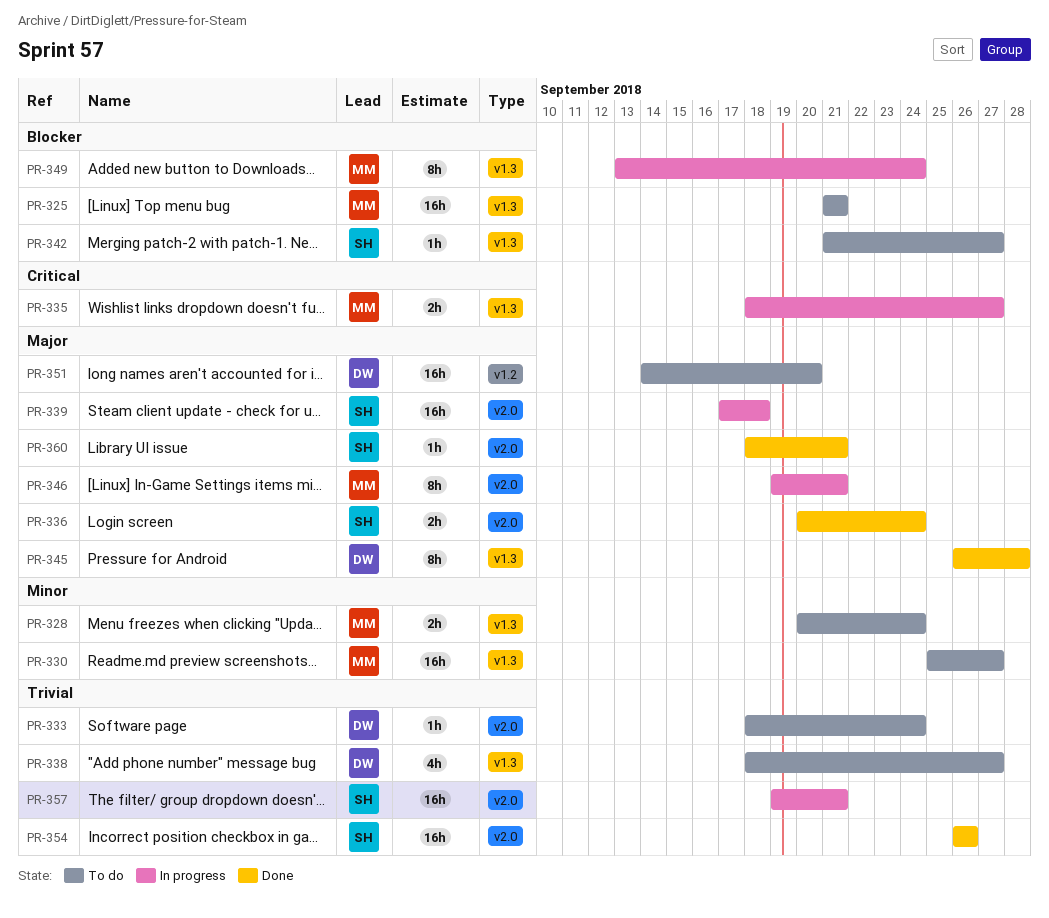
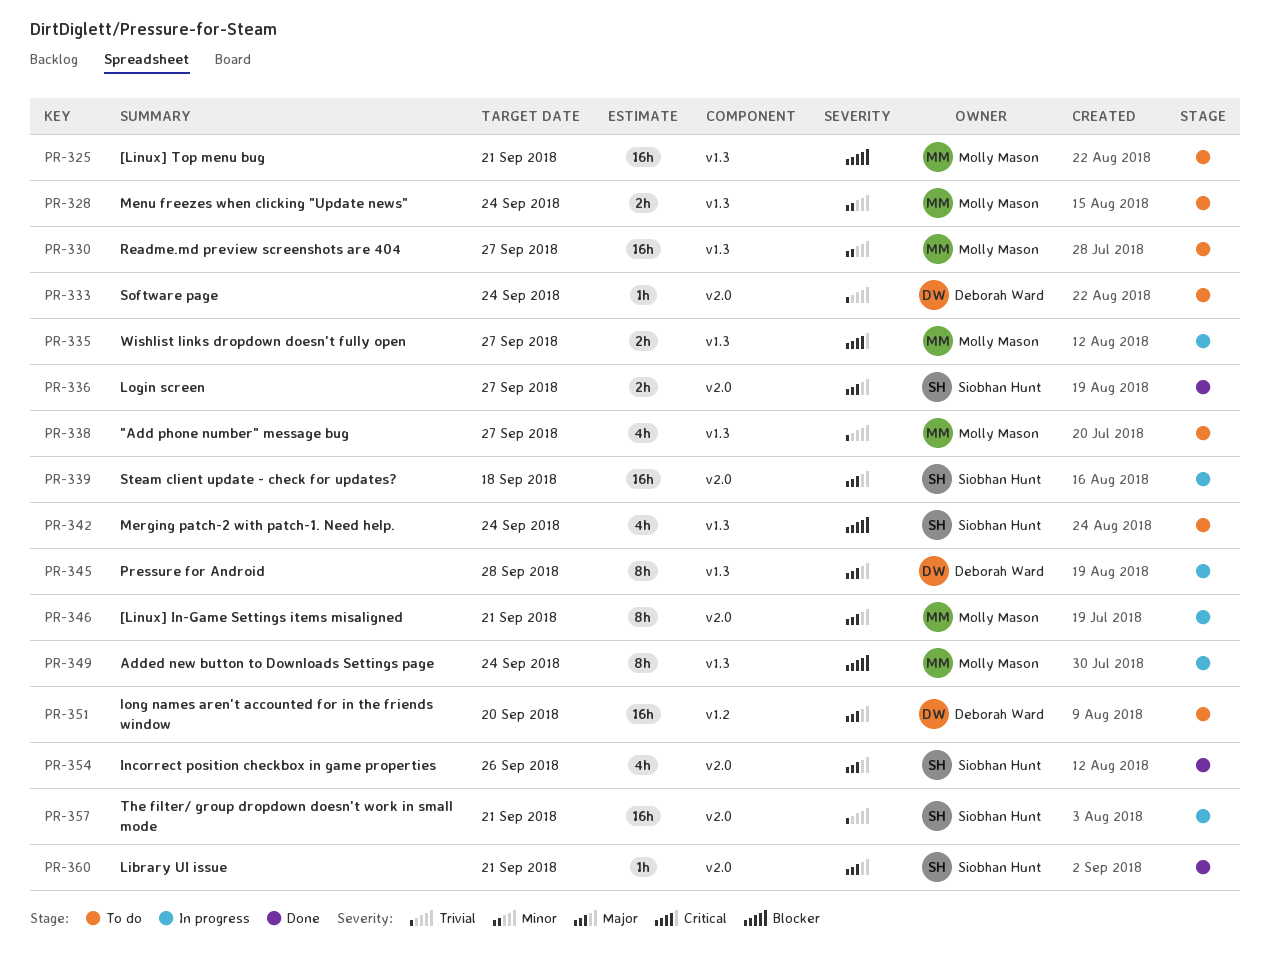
PR-336, due: Sep 24 -> Sep 27
PR-338, owner: Deborah Ward -> Molly Mason
PR-342, estimate: 1h -> 4h
PR-342, due: Sep 27 -> Sep 24
PR-345, status: Done -> In progress
PR-354, priority: Trivial -> Major
PR-354, estimate: 16h -> 4h

